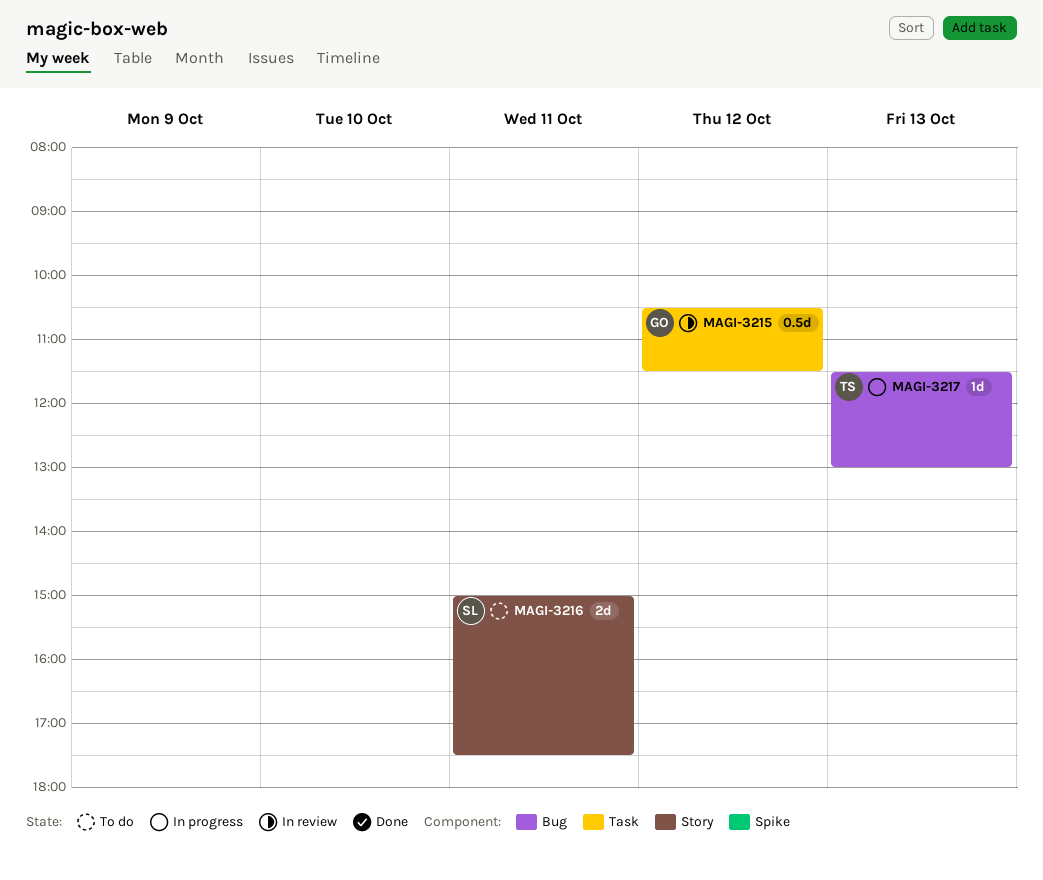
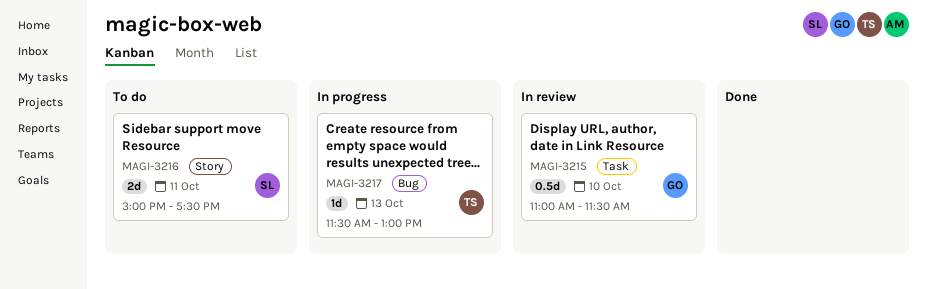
MAGI-3215, day: Oct 12 -> Oct 10
MAGI-3215, begins: 10:30 -> 11:00

